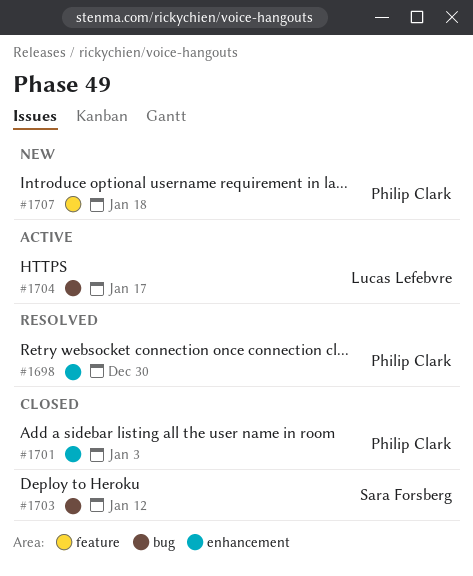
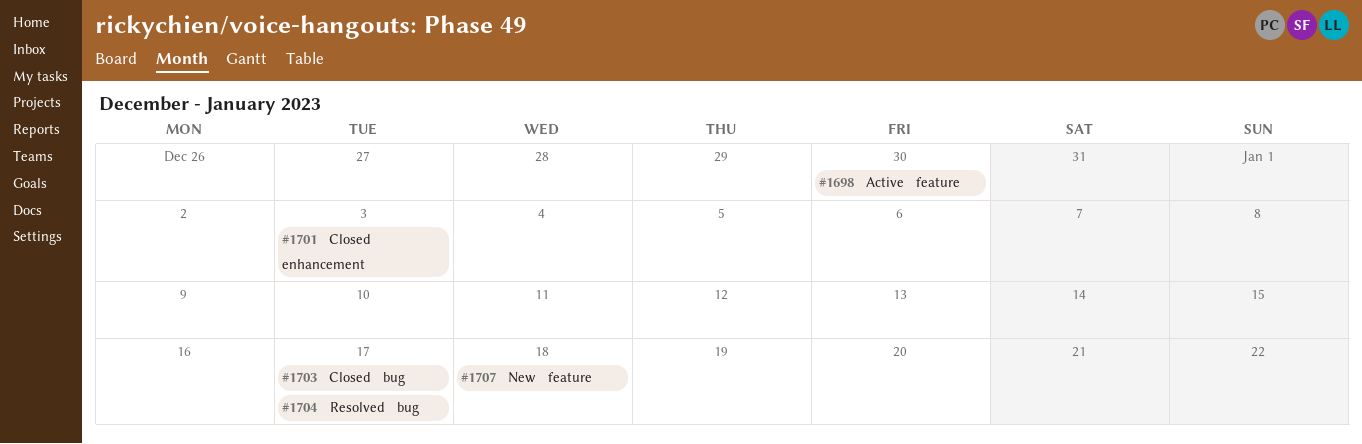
#1698, status: Resolved -> Active
#1698, label: enhancement -> feature
#1703, due: Jan 12 -> Jan 17
#1704, status: Active -> Resolved

